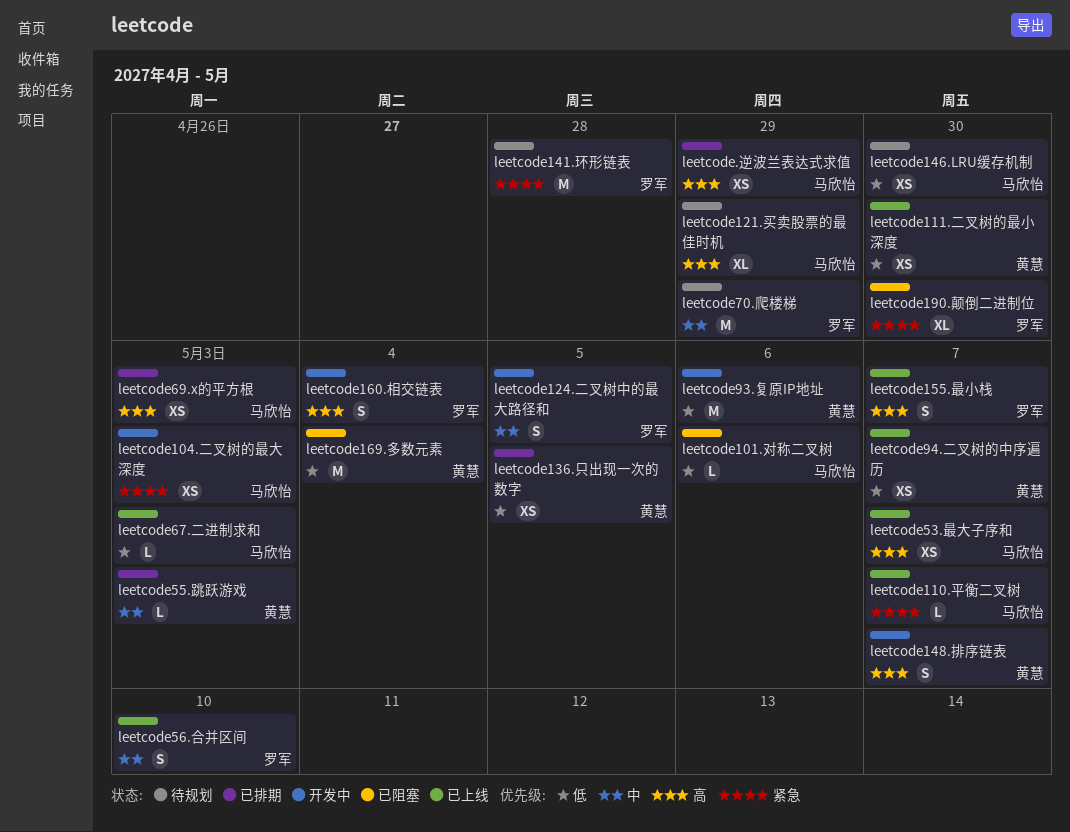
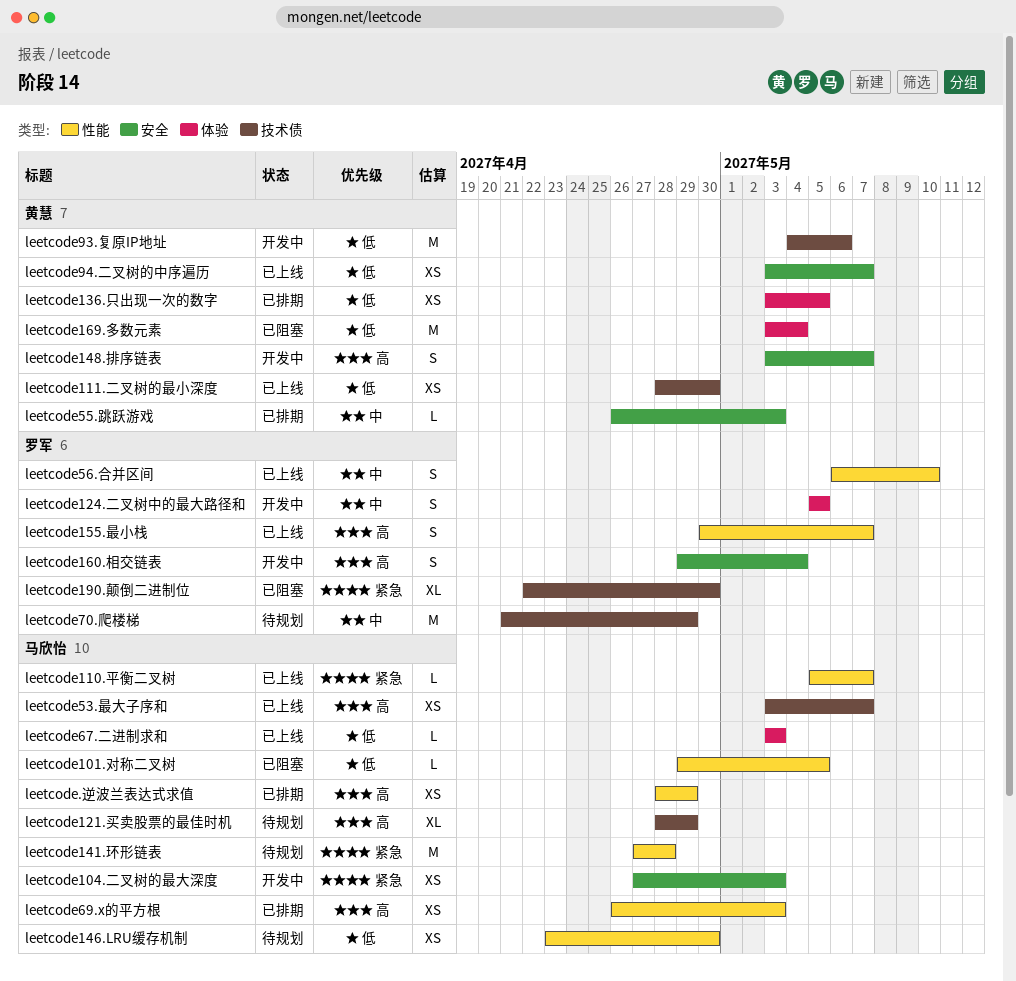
leetcode101.对称二叉树, due: May 6 -> May 5
leetcode141.环形链表, owner: 罗军 -> 马欣怡

